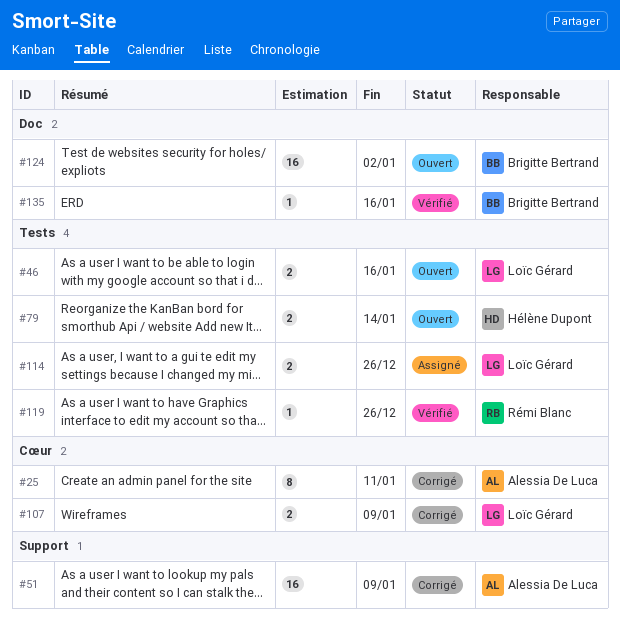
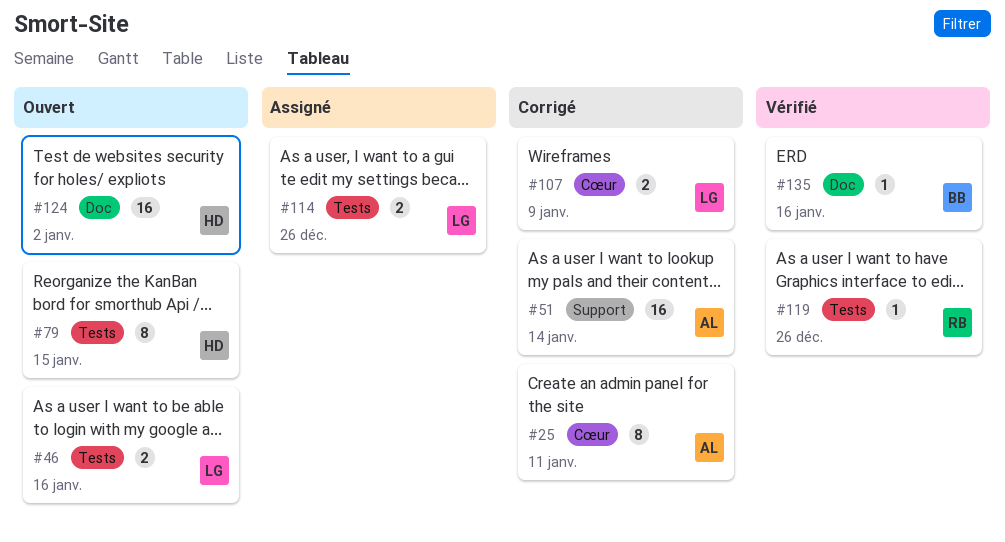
#51, due: Jan 9 -> Jan 14
#79, estimate: 2 -> 8
#79, due: Jan 14 -> Jan 15
#124, owner: Brigitte Bertrand -> Hélène Dupont

